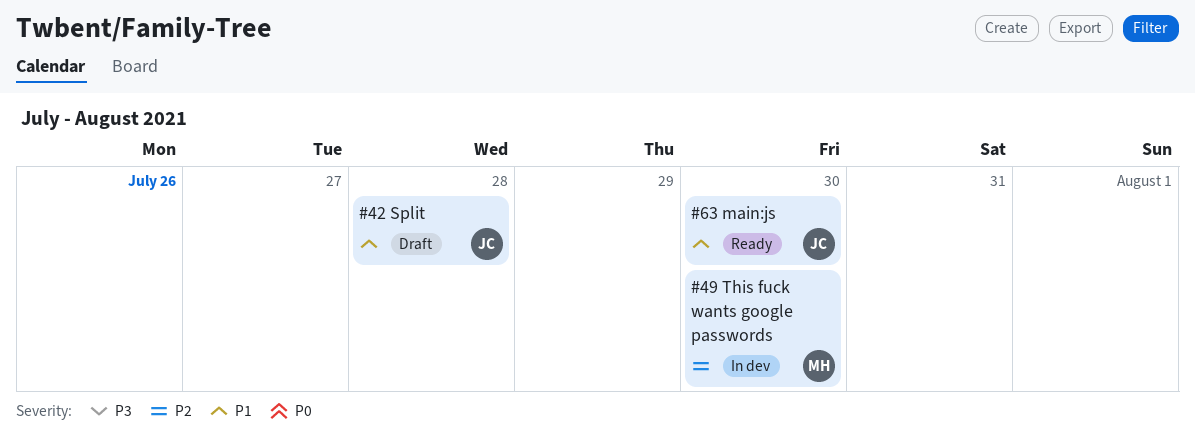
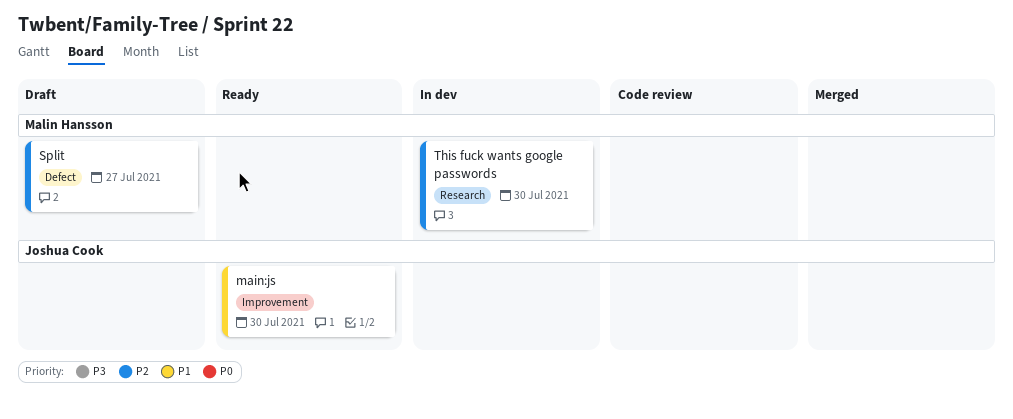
Split, owner: Joshua Cook -> Malin Hansson
Split, priority: P1 -> P2
Split, due: Jul 28 -> Jul 27

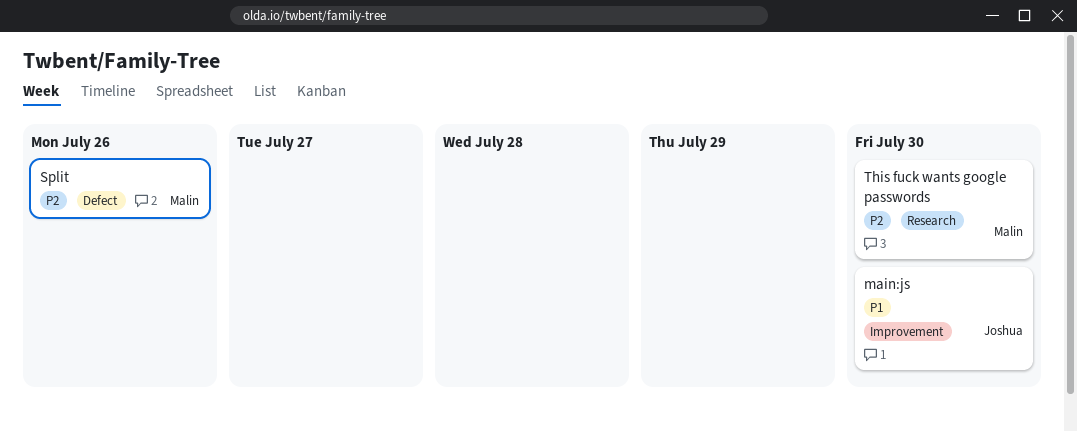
Split, due: Jul 27 -> Jul 26

